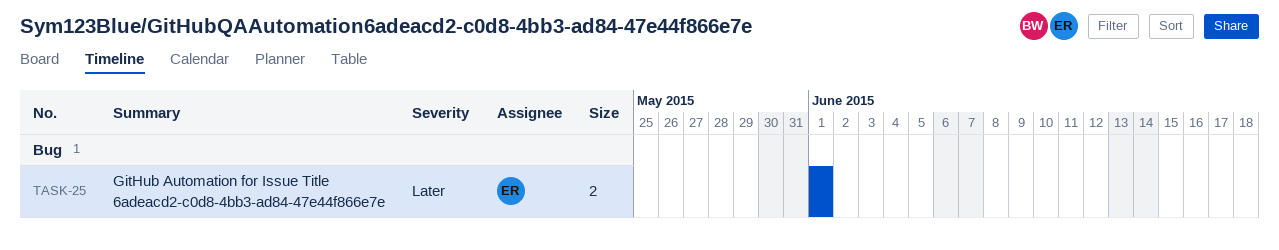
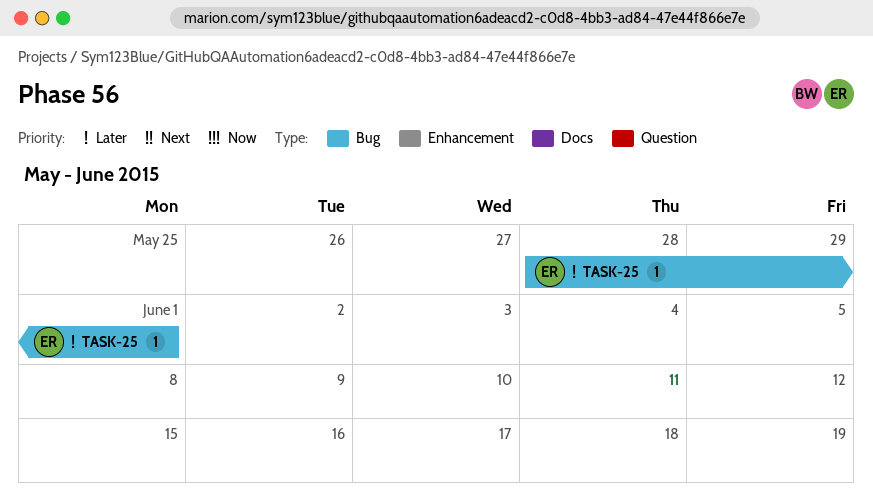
TASK-25, estimate: 2 -> 1
TASK-25, start: Jun 1 -> May 28

